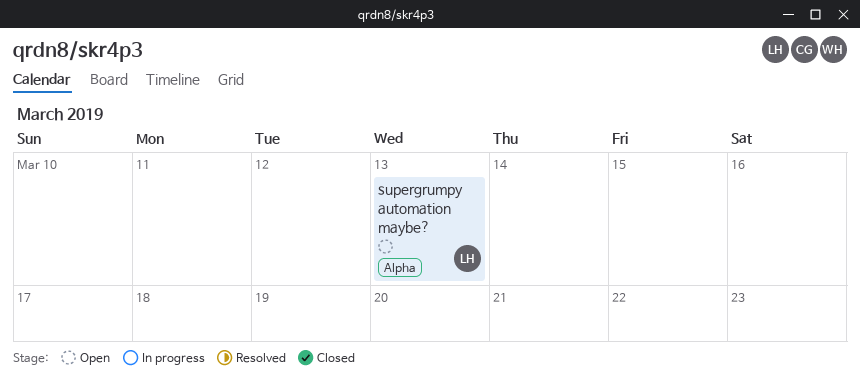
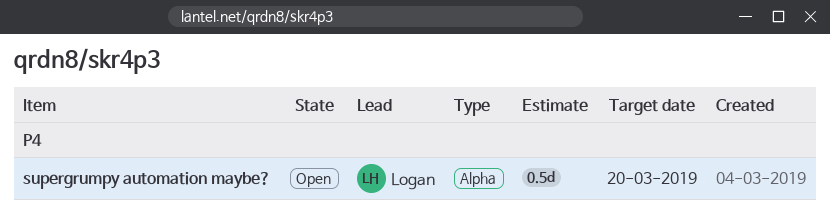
supergrumpy automation maybe?, due: Mar 13 -> Mar 20

